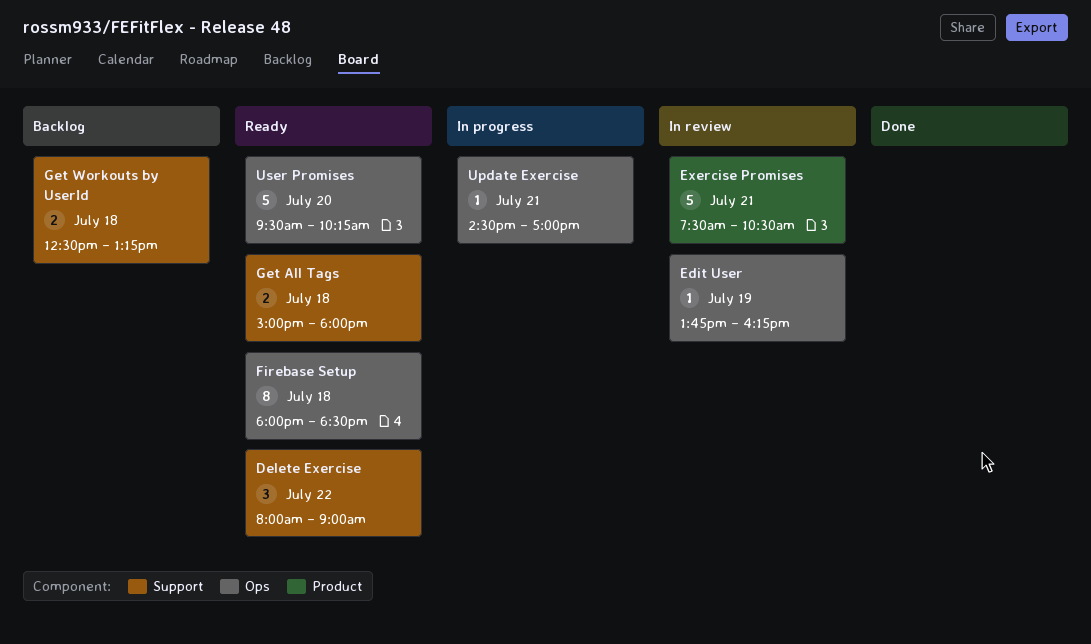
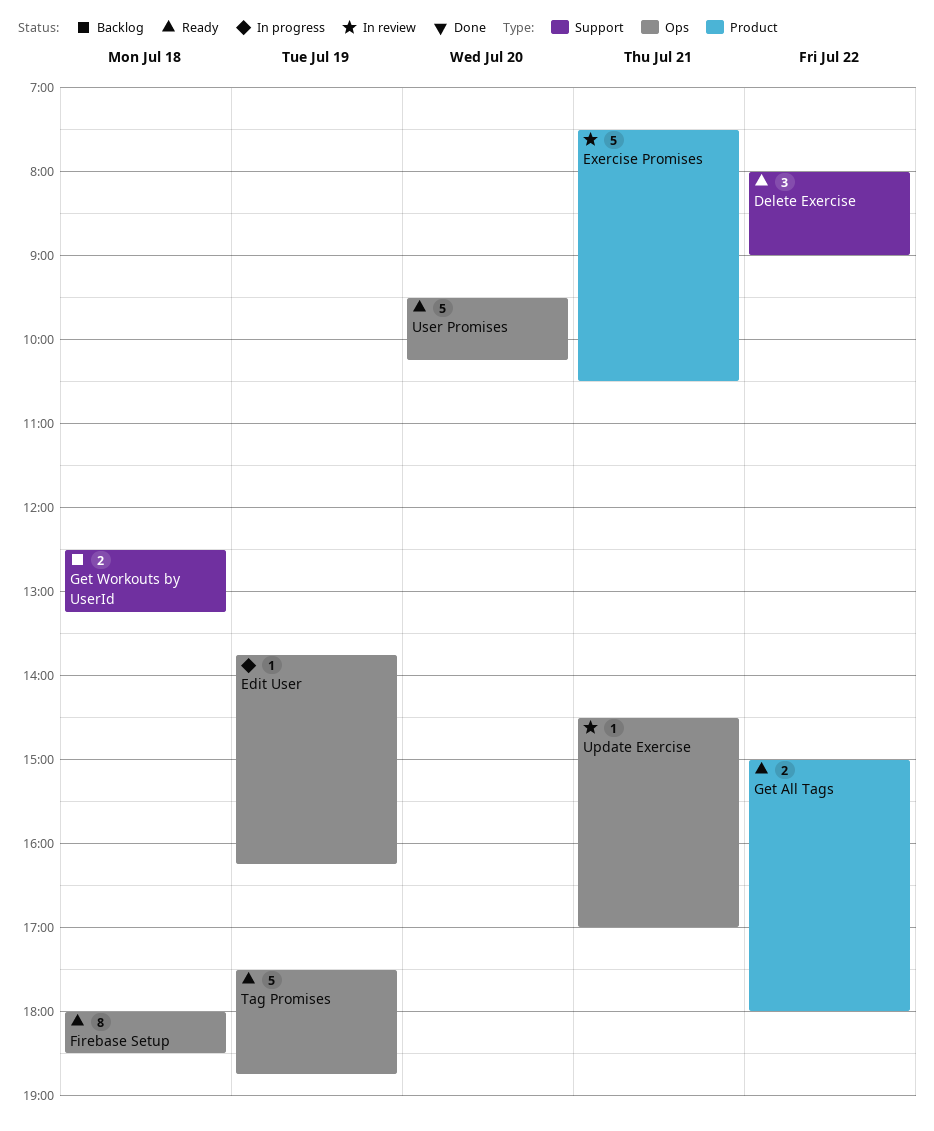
Edit User, status: In review -> In progress
Get All Tags, label: Support -> Product
Get All Tags, day: Jul 18 -> Jul 22
Tag Promises: none -> present
Update Exercise, status: In progress -> In review

